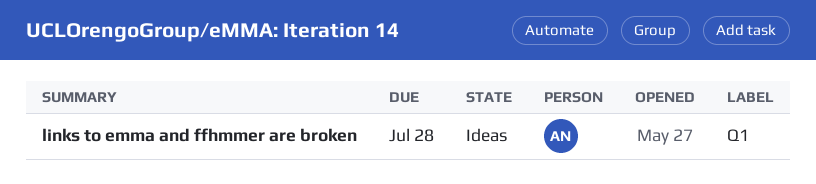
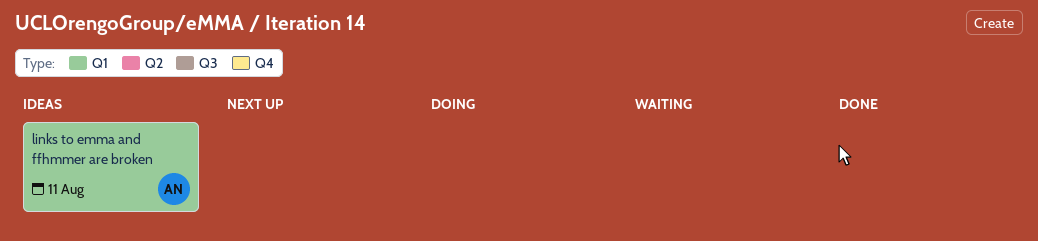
links to emma and ffhmmer are broken, due: Jul 28 -> Aug 11

